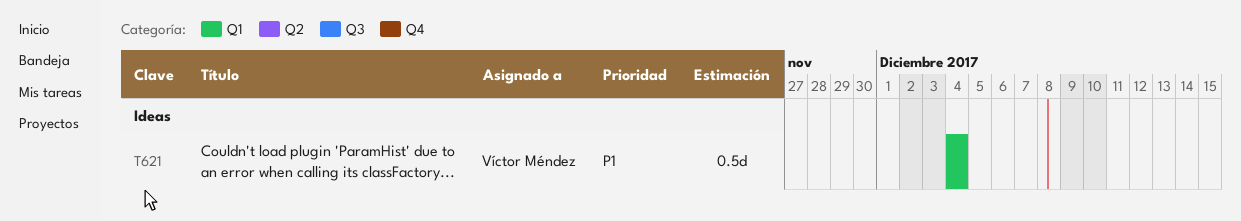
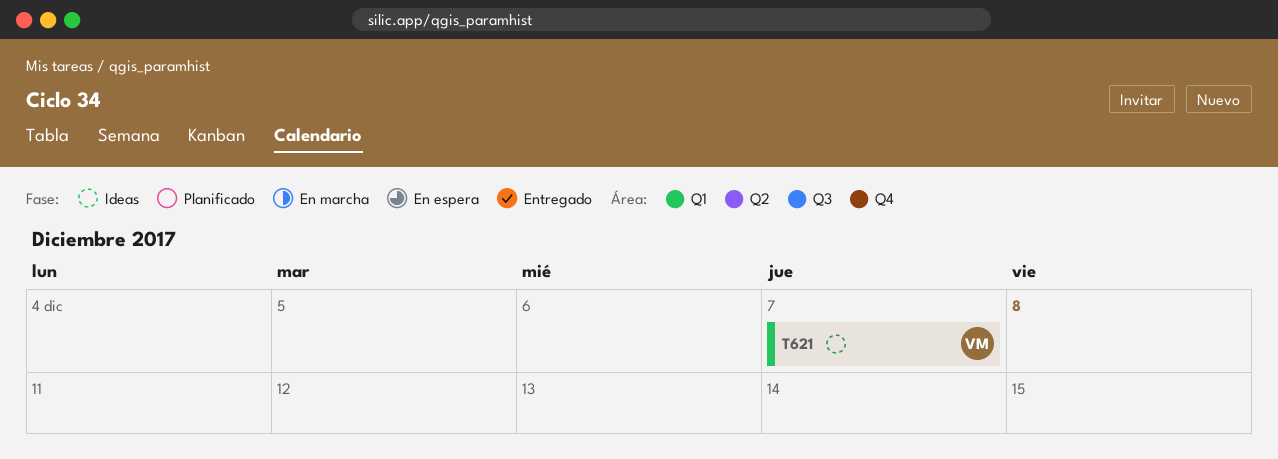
T621, due: Dec 4 -> Dec 7

